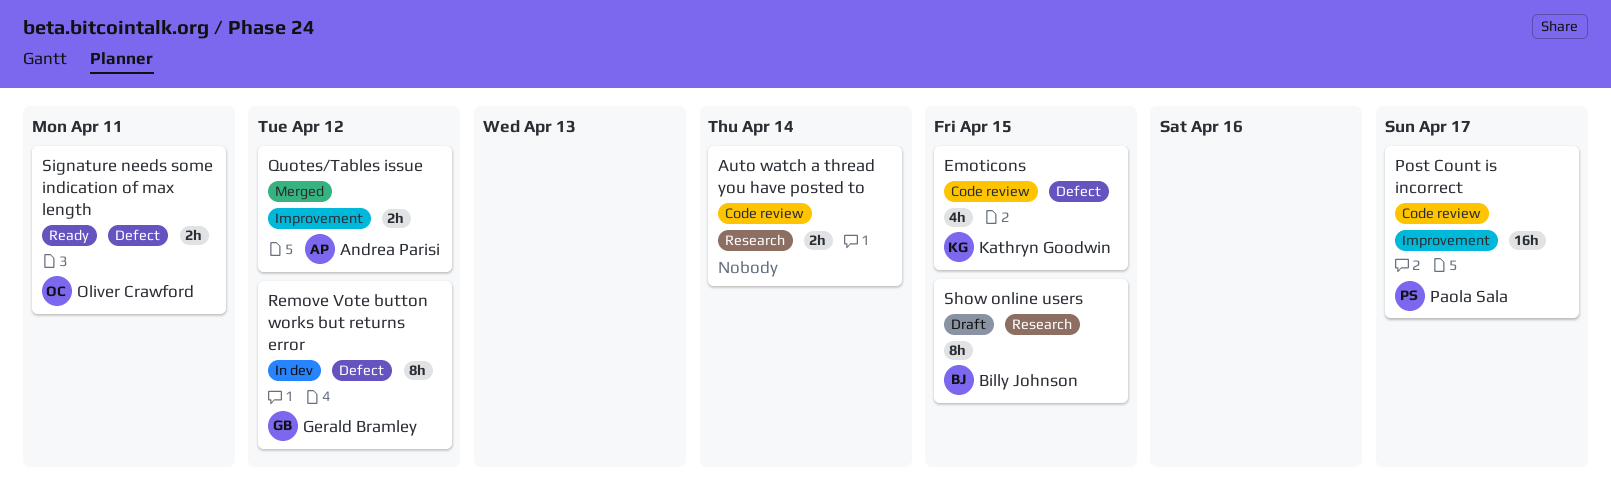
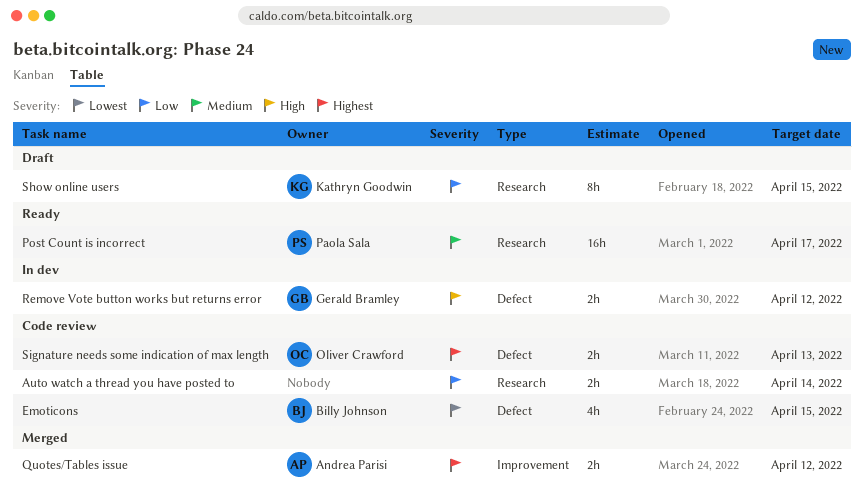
Emoticons, owner: Kathryn Goodwin -> Billy Johnson
Post Count is incorrect, status: Code review -> Ready
Post Count is incorrect, label: Improvement -> Research
Remove Vote button works but returns error, estimate: 8h -> 2h
Show online users, owner: Billy Johnson -> Kathryn Goodwin
Signature needs some indication of max length, status: Ready -> Code review
Signature needs some indication of max length, due: Apr 11 -> Apr 13

